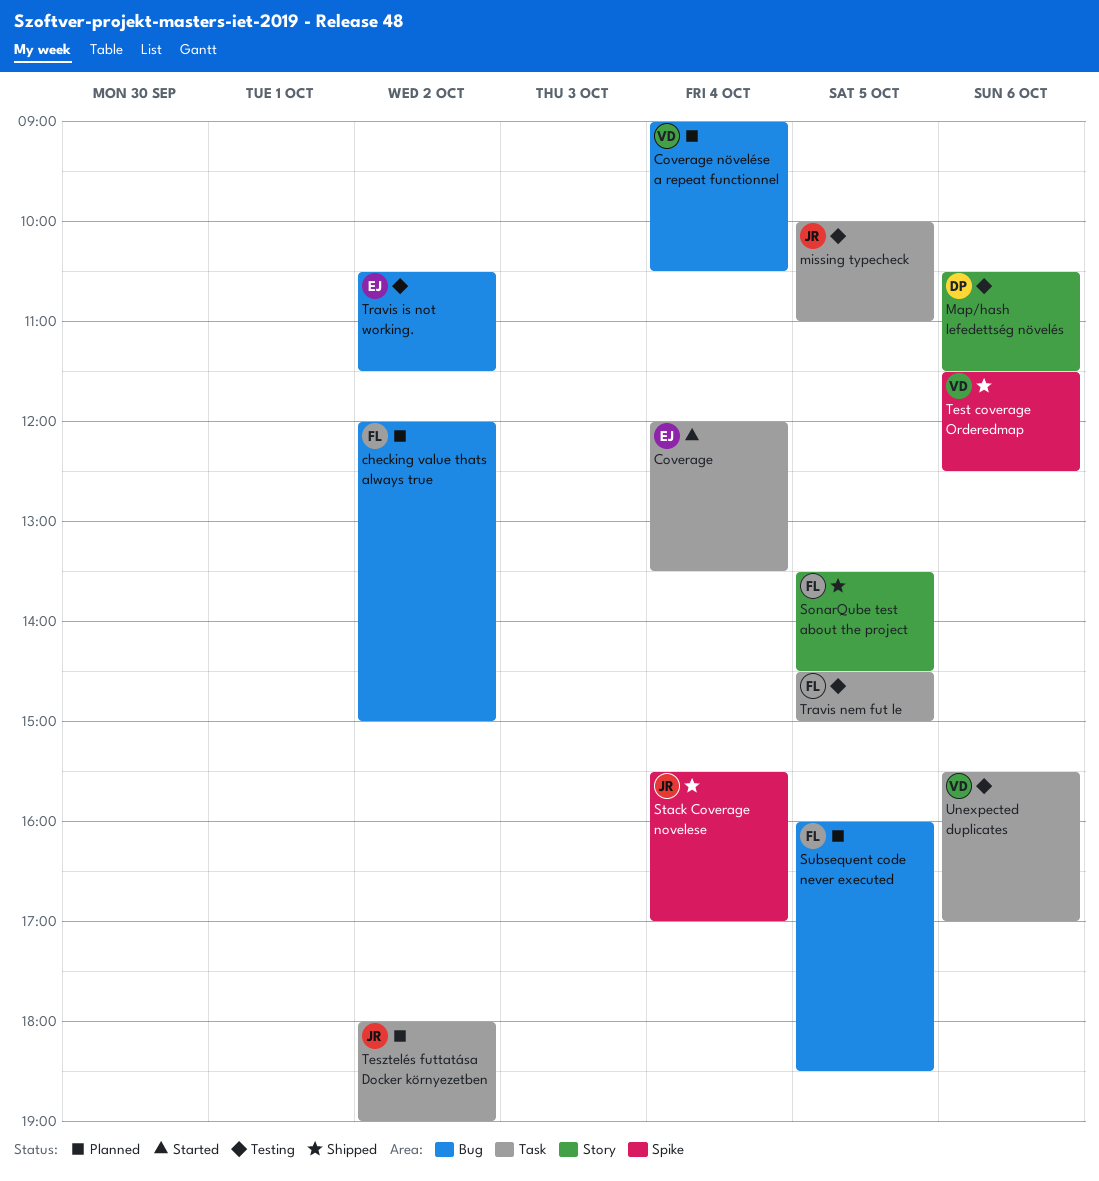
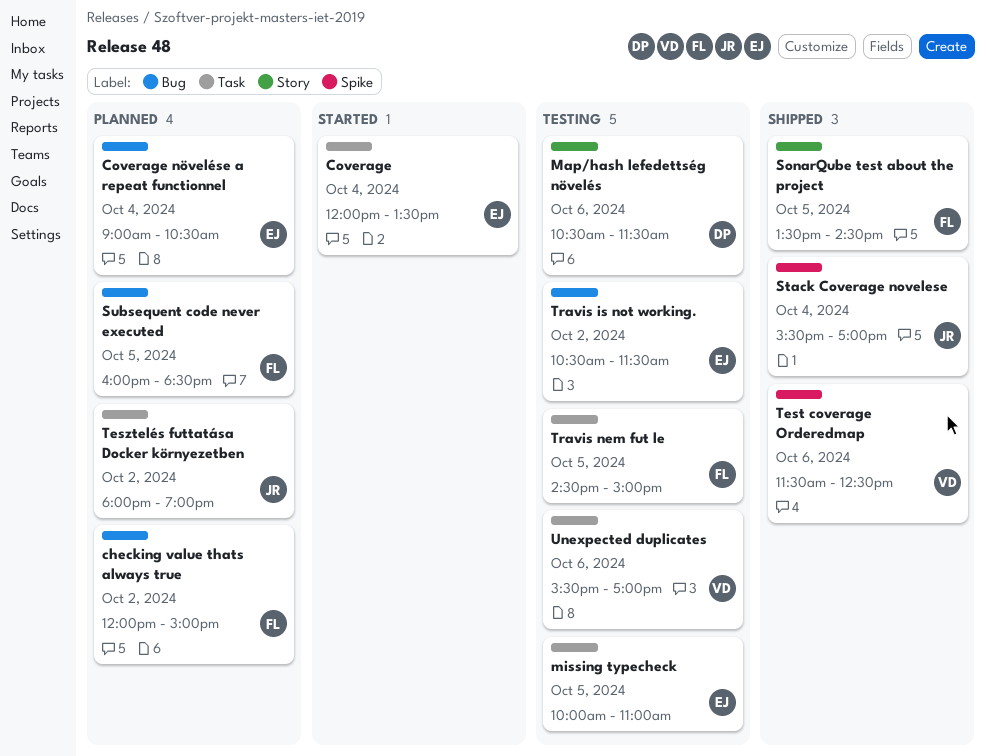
Coverage növelése a repeat functionnel, owner: VD -> EJ
missing typecheck, owner: JR -> EJ

